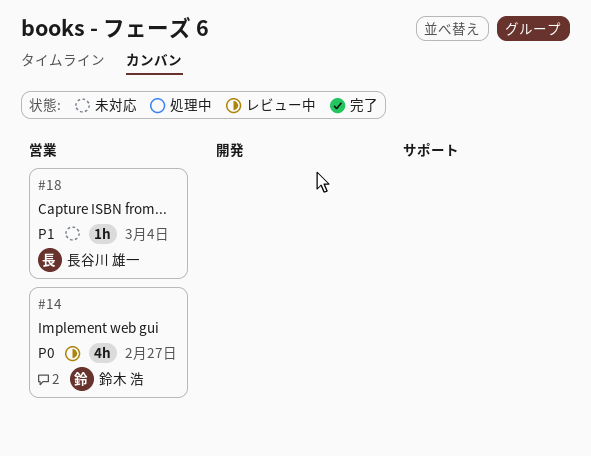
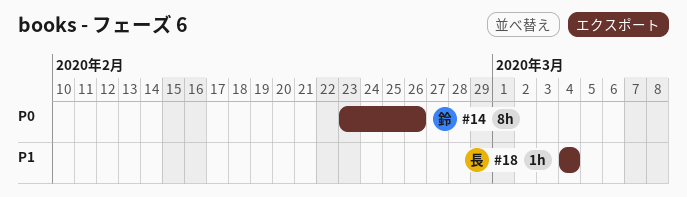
#14, estimate: 4h -> 8h
#14, due: Feb 27 -> Feb 26

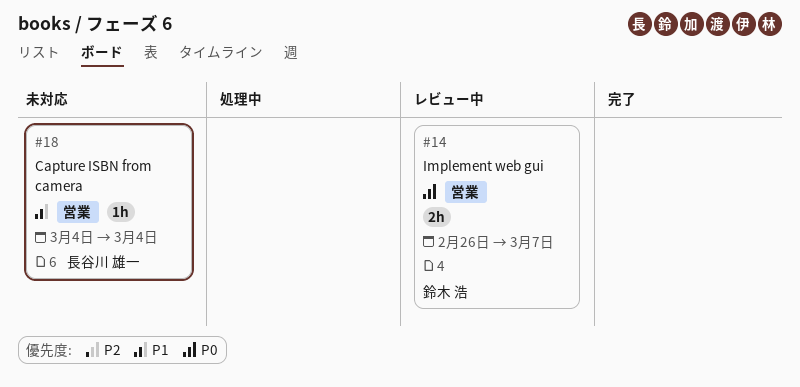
#14, estimate: 8h -> 2h
#14, start: Feb 23 -> Feb 26
#14, due: Feb 26 -> Mar 7

